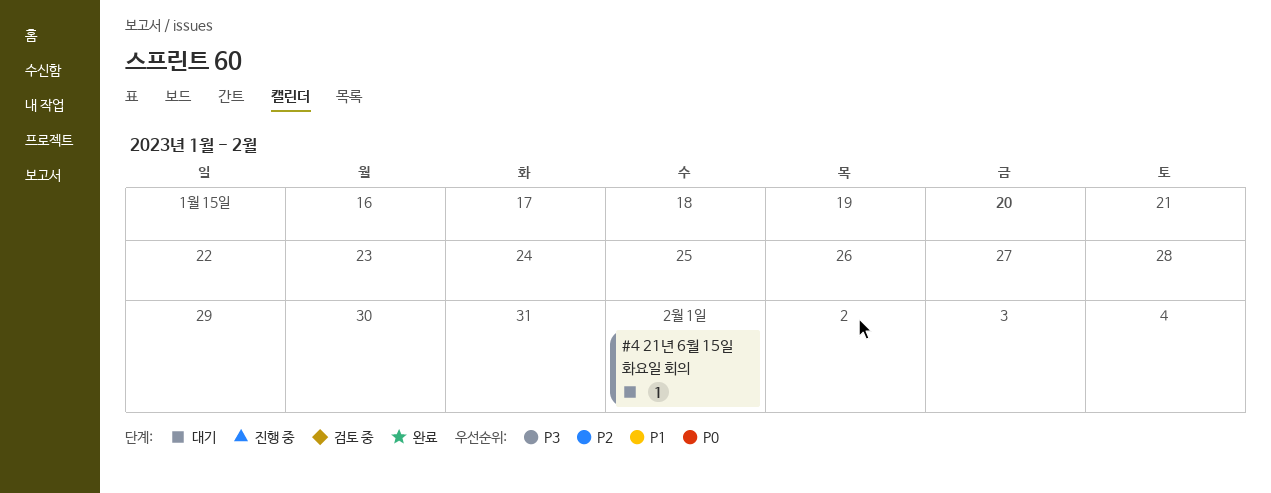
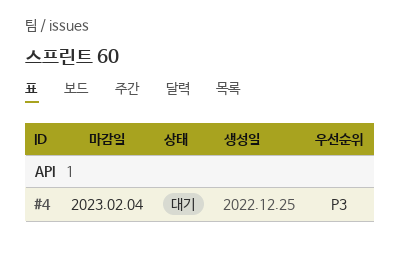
#4, due: Feb 1 -> Feb 4

